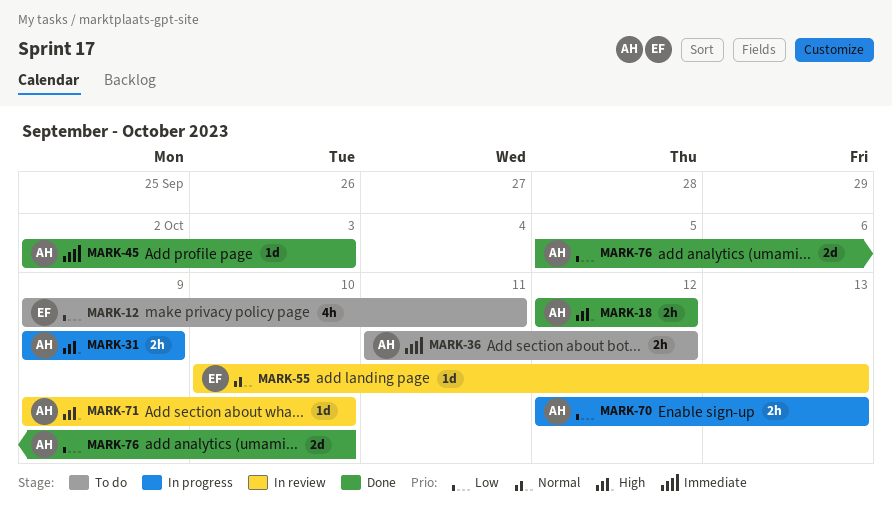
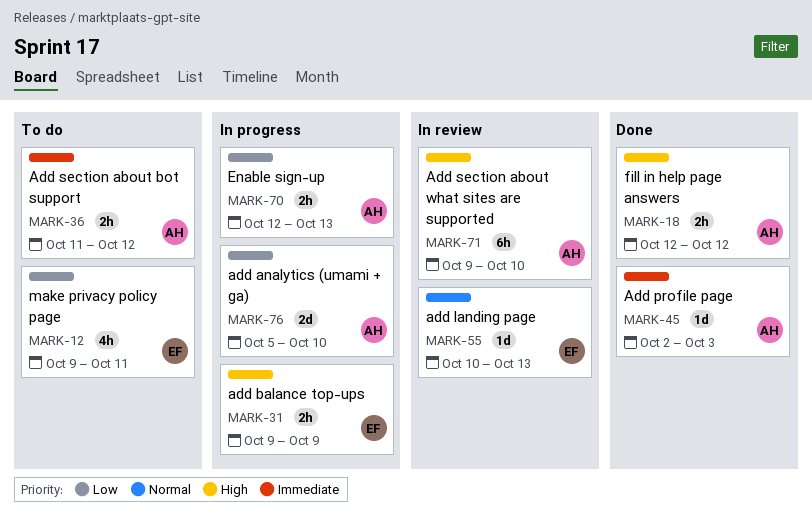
MARK-31, owner: AH -> EF
MARK-71, estimate: 1d -> 6h
MARK-76, status: Done -> In progress

